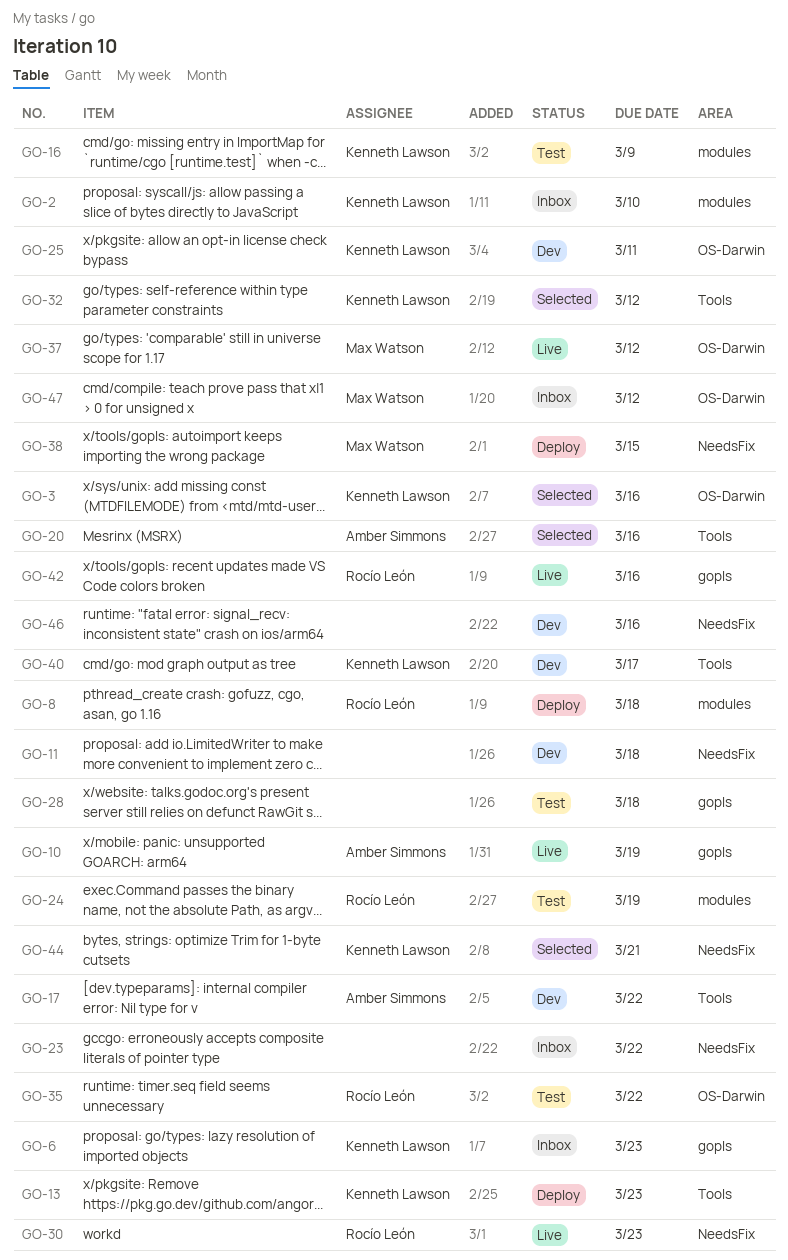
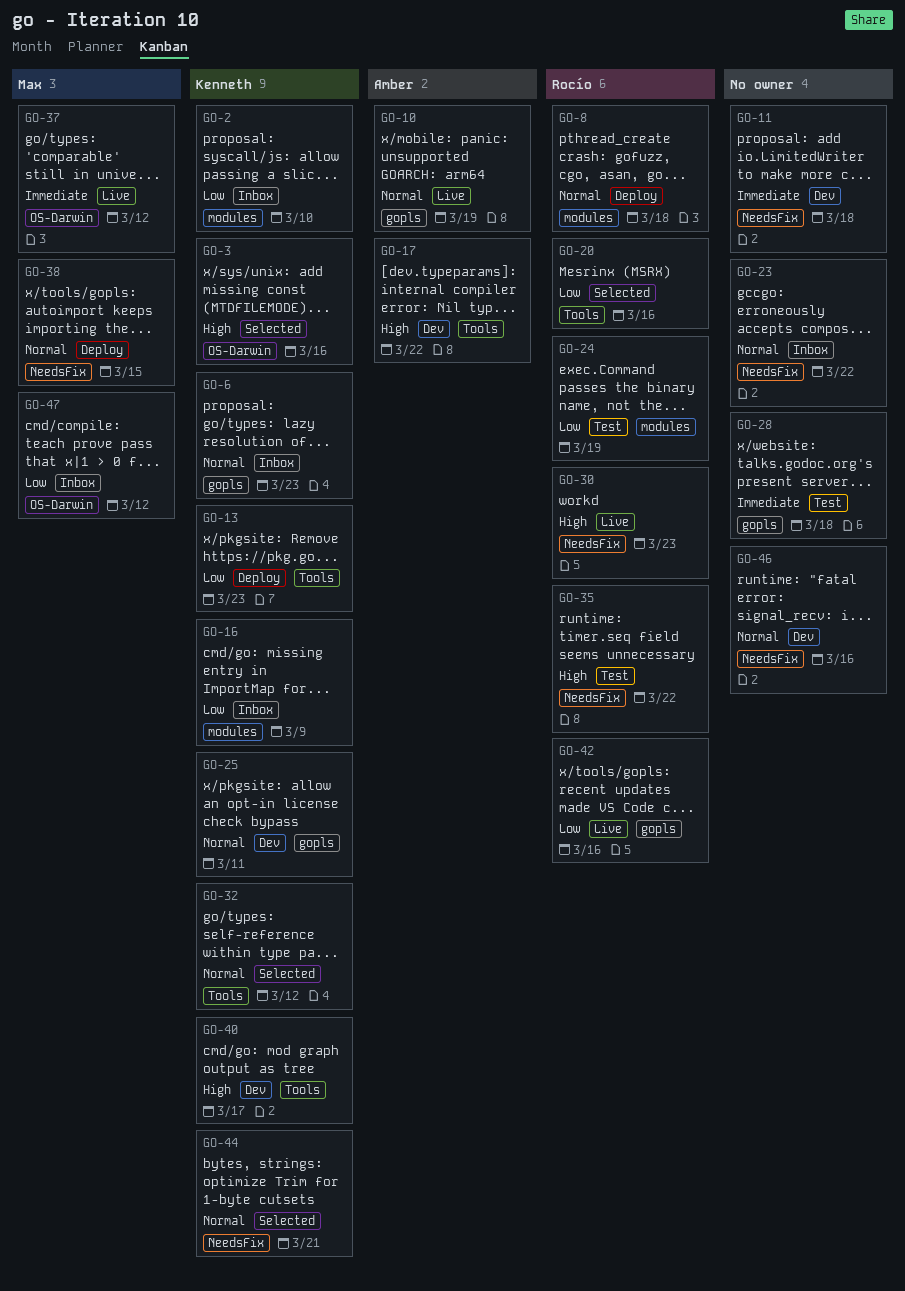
GO-16, status: Test -> Inbox
GO-20, owner: Amber Simmons -> Rocío León
GO-25, label: OS-Darwin -> gopls
GO-35, label: OS-Darwin -> NeedsFix

